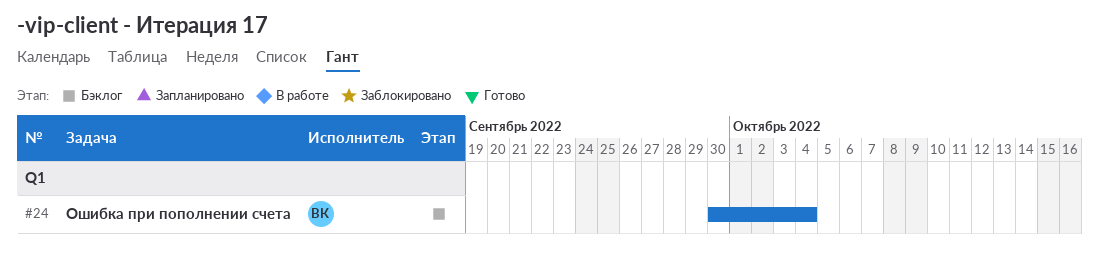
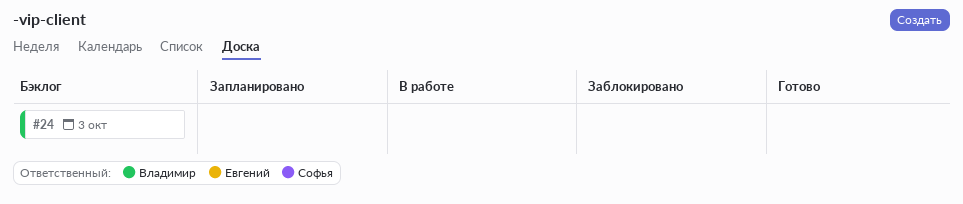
#24, due: Oct 4 -> Oct 3

